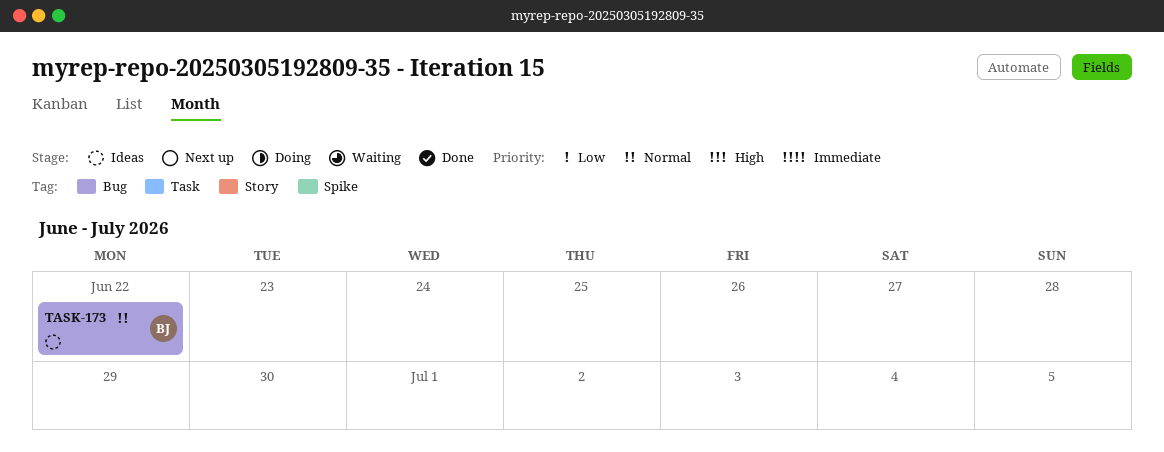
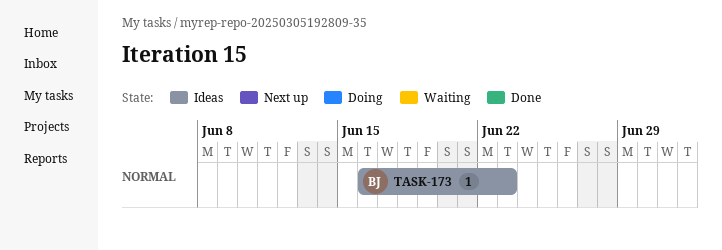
TASK-173, due: Jun 22 -> Jun 23

